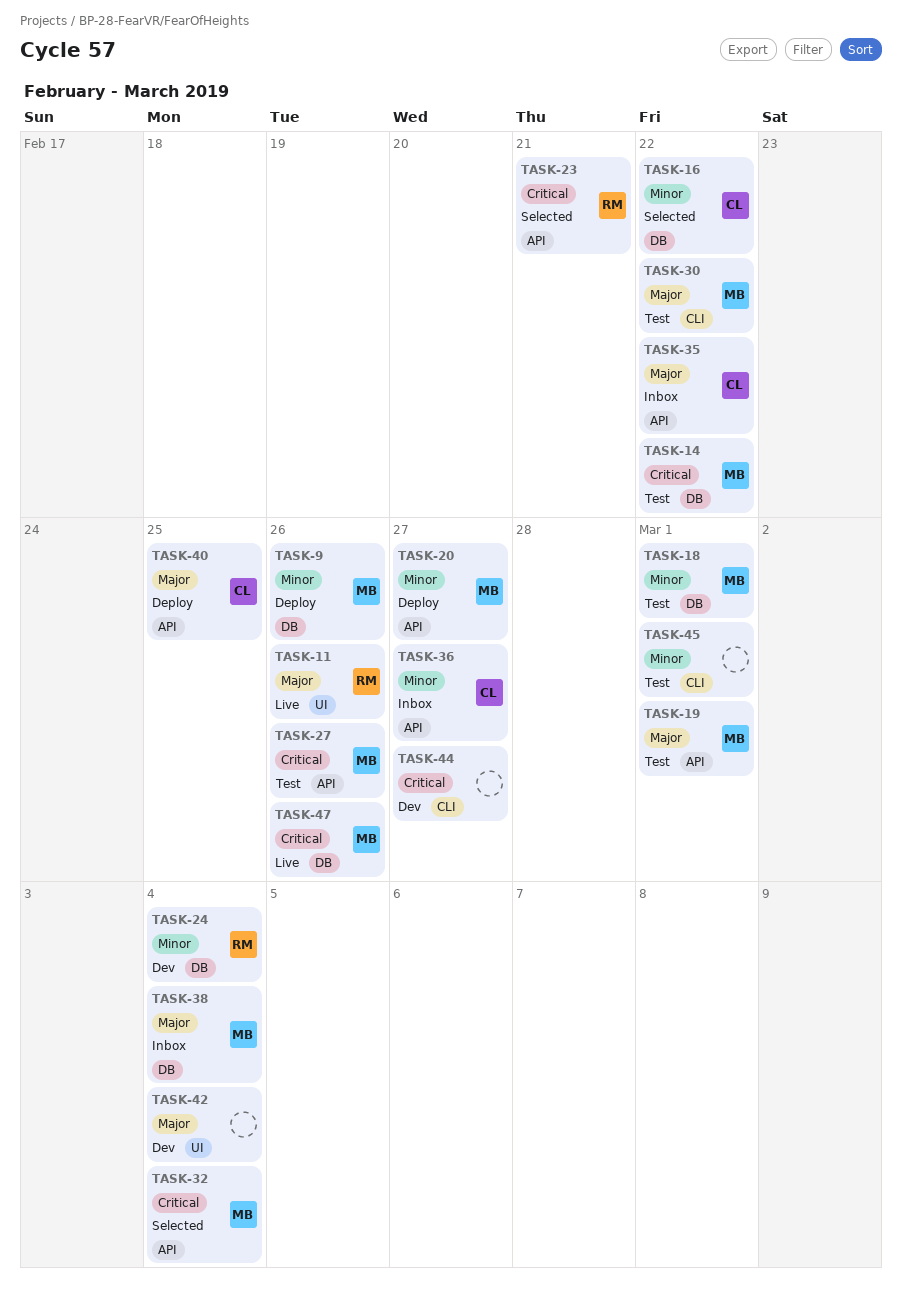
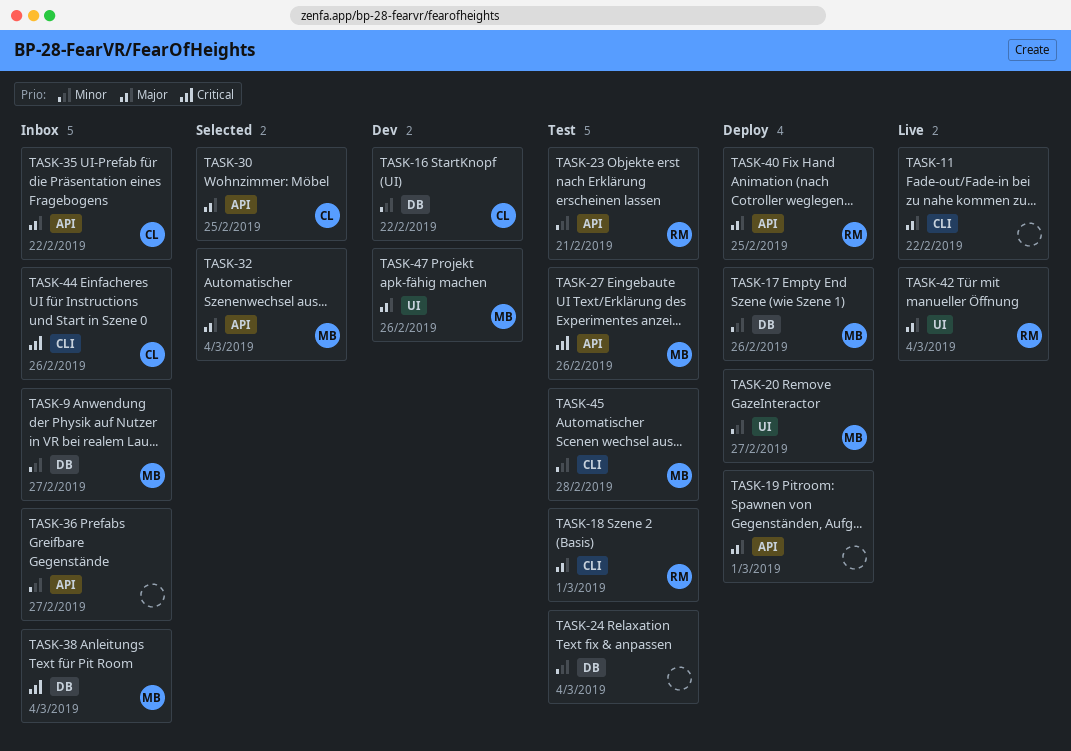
TASK-9, status: Deploy -> Inbox
TASK-9, due: Feb 26 -> Feb 27
TASK-11, owner: RM -> none
TASK-11, label: UI -> CLI
TASK-11, due: Feb 26 -> Feb 22
TASK-14: present -> none
TASK-16, status: Selected -> Dev
TASK-17: none -> present
TASK-18, owner: MB -> RM
TASK-18, priority: Minor -> Major
TASK-18, label: DB -> CLI
TASK-19, status: Test -> Deploy
TASK-19, owner: MB -> none
TASK-20, label: API -> UI
TASK-23, status: Selected -> Test
TASK-23, priority: Critical -> Minor
TASK-24, status: Dev -> Test
TASK-24, owner: RM -> none
TASK-30, status: Test -> Selected
TASK-30, owner: MB -> CL
TASK-30, label: CLI -> API
TASK-30, due: Feb 22 -> Feb 25
TASK-32, priority: Critical -> Major
TASK-36, owner: CL -> none
TASK-38, priority: Major -> Critical
TASK-40, owner: CL -> RM
TASK-42, status: Dev -> Live
TASK-42, owner: none -> RM
TASK-44, status: Dev -> Inbox
TASK-44, owner: none -> CL
TASK-44, due: Feb 27 -> Feb 26
TASK-45, owner: none -> MB
TASK-45, due: Mar 1 -> Feb 28
TASK-47, status: Live -> Dev
TASK-47, priority: Critical -> Major
TASK-47, label: DB -> UI

